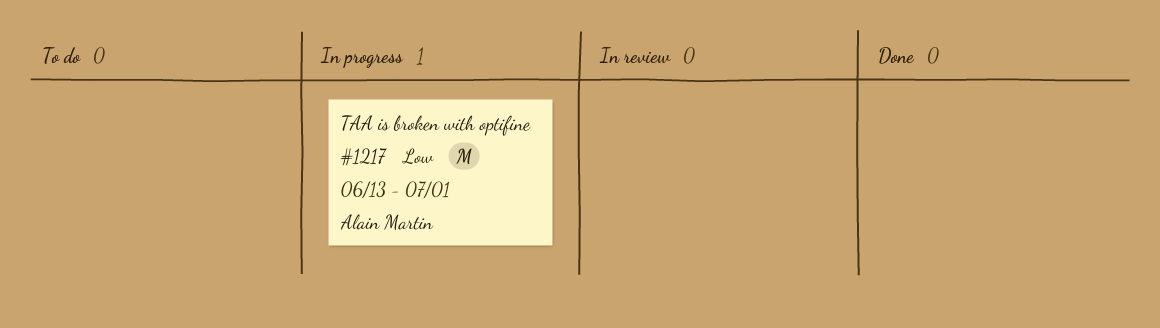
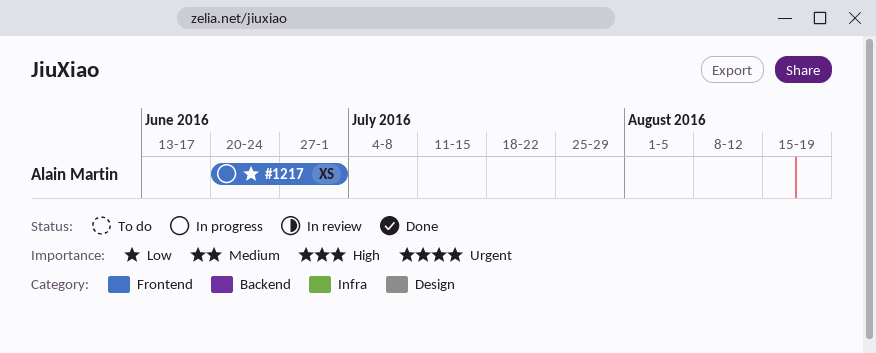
#1217, estimate: M -> XS
#1217, start: Jun 13 -> Jun 20

